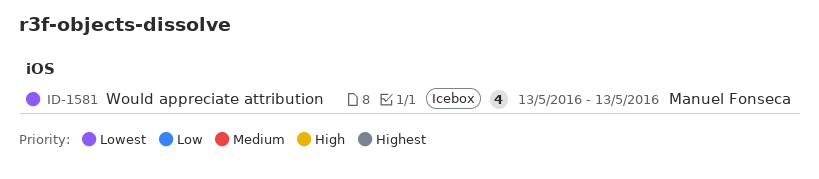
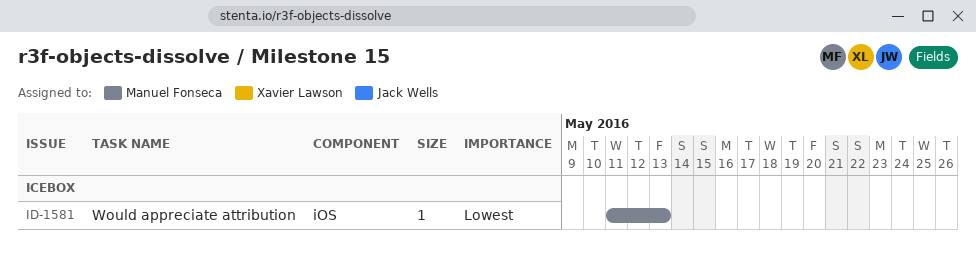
ID-1581, estimate: 4 -> 1
ID-1581, start: May 13 -> May 11

